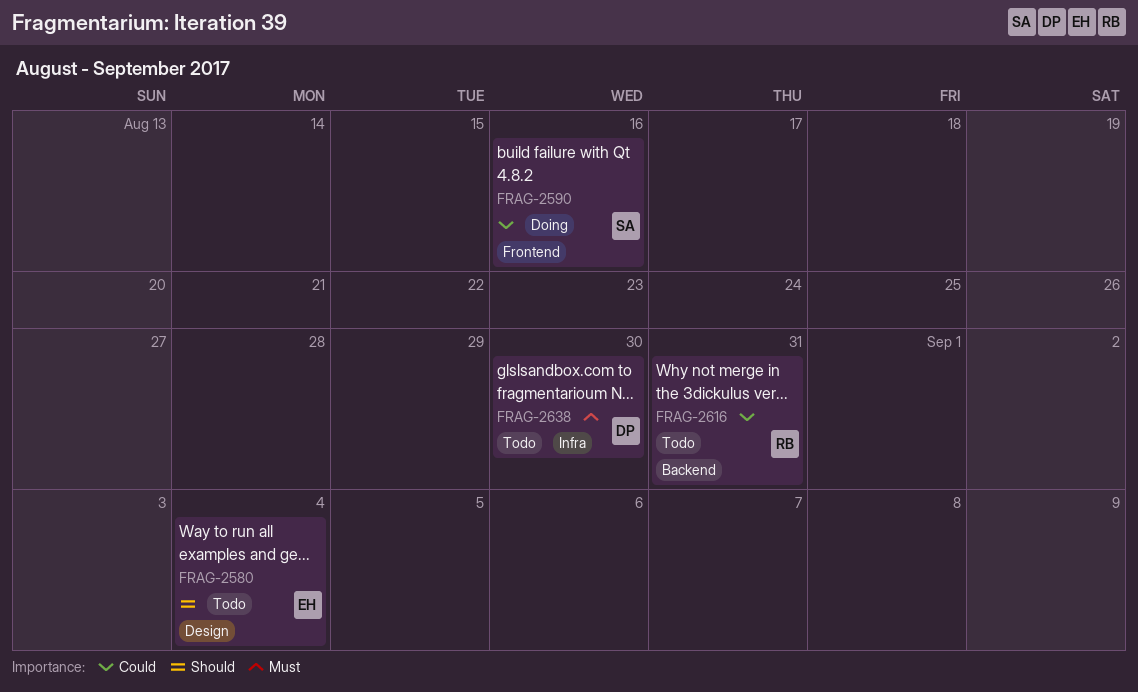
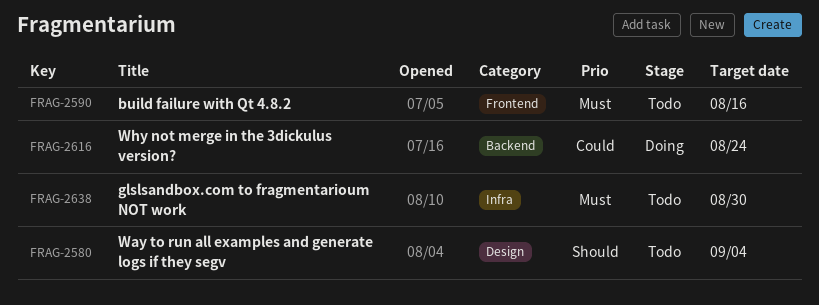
FRAG-2590, status: Doing -> Todo
FRAG-2590, priority: Could -> Must
FRAG-2616, status: Todo -> Doing
FRAG-2616, due: Aug 31 -> Aug 24

